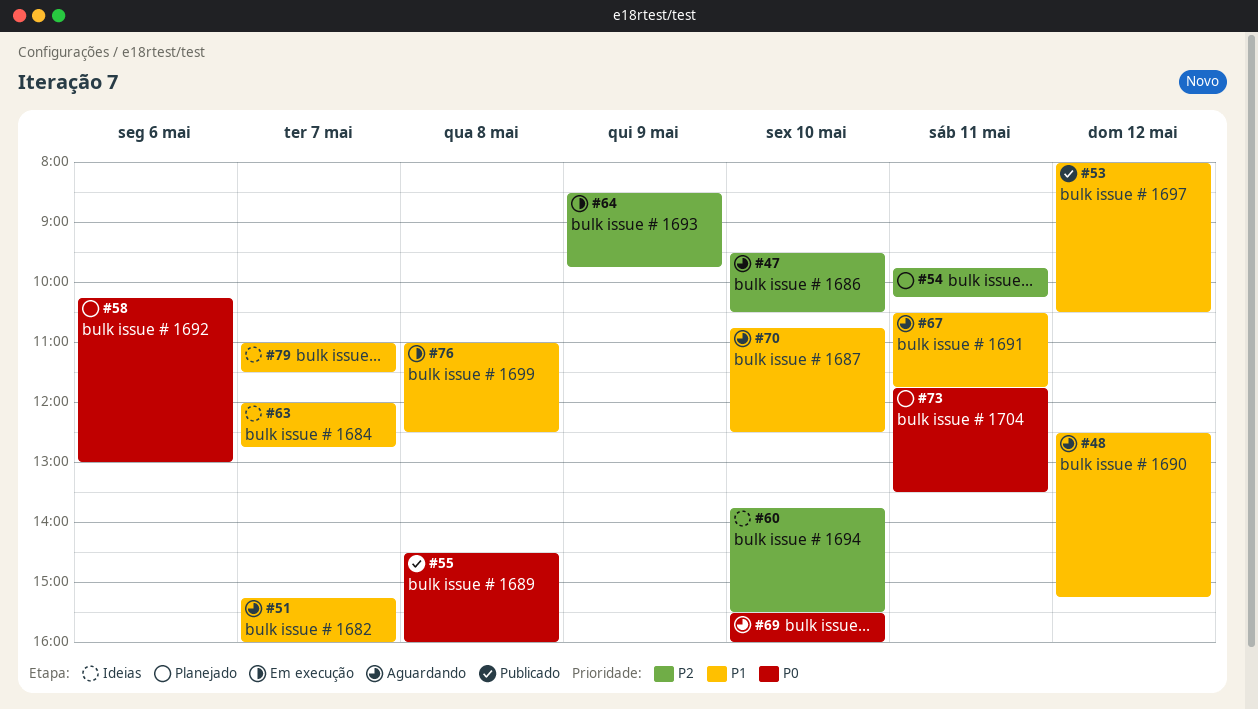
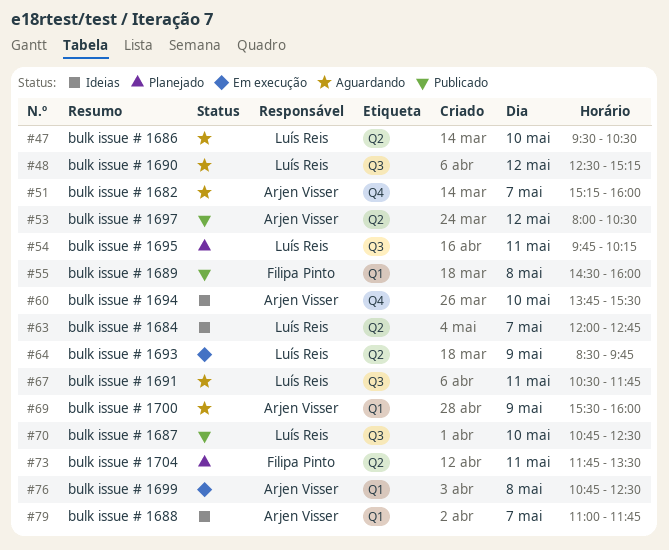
#58: present -> none
#69, day: May 10 -> May 9
#70, status: Aguardando -> Publicado
#76, begins: 11:00 -> 10:45
#79, ends: 11:30 -> 11:45

